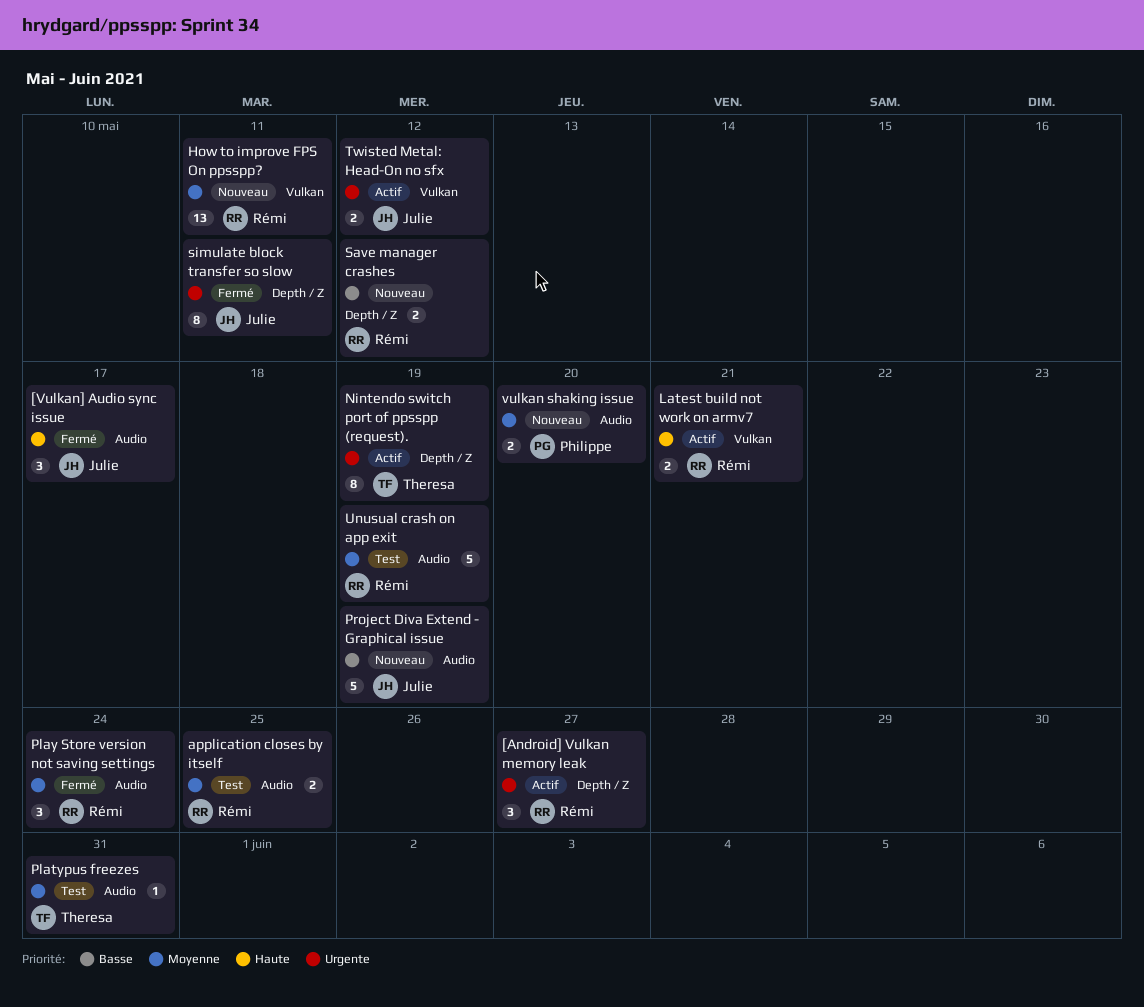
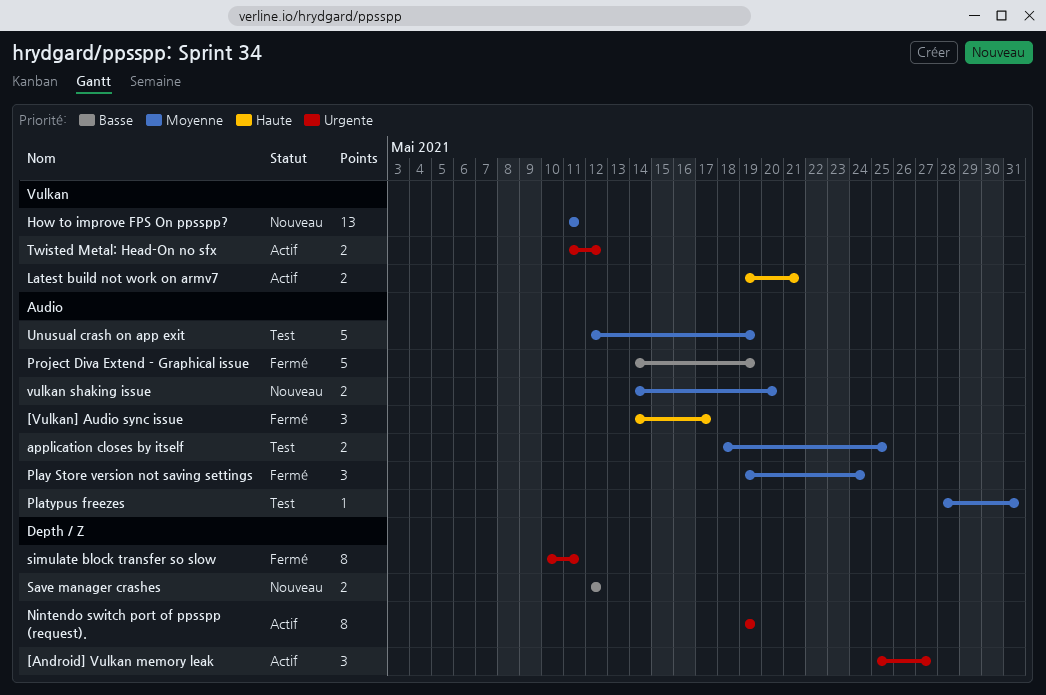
Project Diva Extend - Graphical issue, status: Nouveau -> Fermé

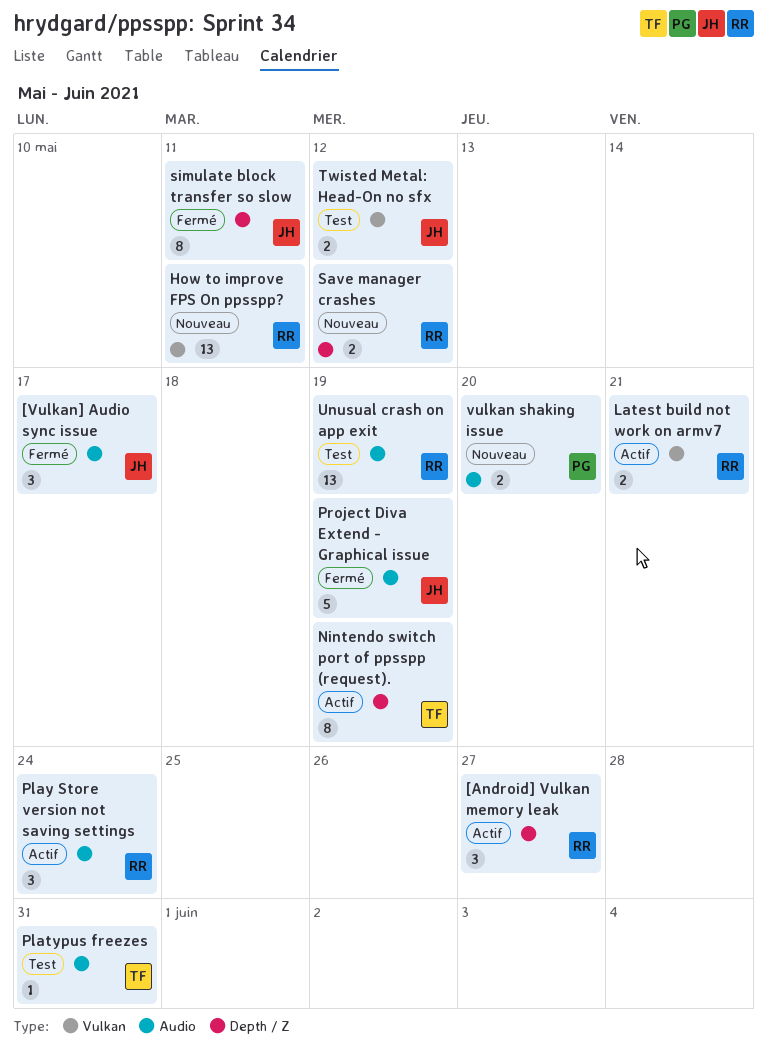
application closes by itself: present -> none
Play Store version not saving settings, status: Fermé -> Actif
Twisted Metal: Head-On no sfx, status: Actif -> Test
Unusual crash on app exit, estimate: 5 -> 13

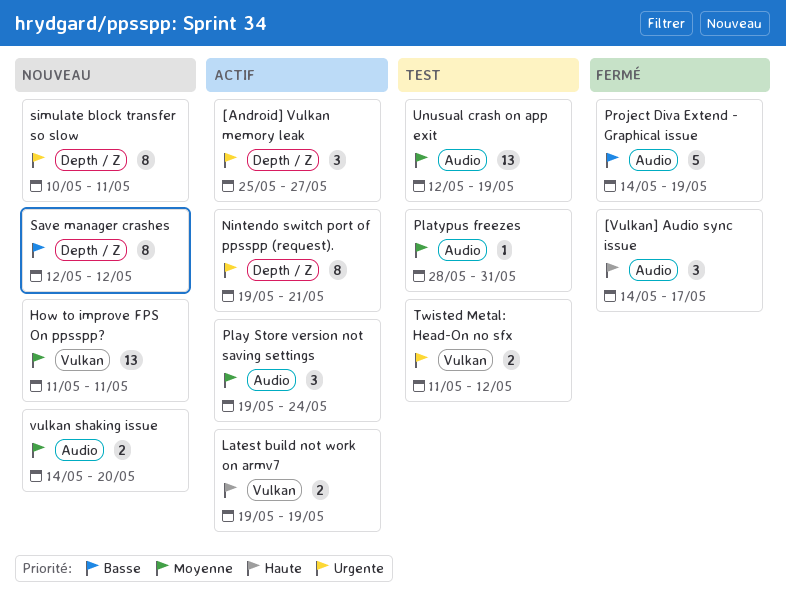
Latest build not work on armv7, due: May 21 -> May 19
Nintendo switch port of ppsspp (request)., due: May 19 -> May 21
Save manager crashes, estimate: 2 -> 8
simulate block transfer so slow, status: Fermé -> Nouveau

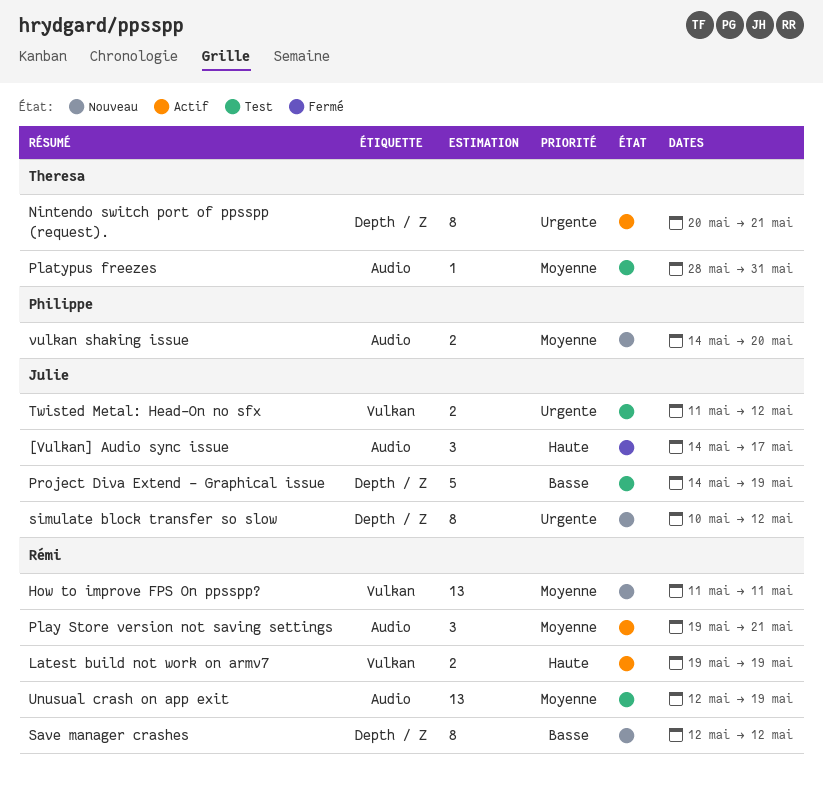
[Android] Vulkan memory leak: present -> none
Nintendo switch port of ppsspp (request)., start: May 19 -> May 20
Play Store version not saving settings, due: May 24 -> May 21
Project Diva Extend - Graphical issue, status: Fermé -> Test
Project Diva Extend - Graphical issue, label: Audio -> Depth / Z
simulate block transfer so slow, due: May 11 -> May 12

